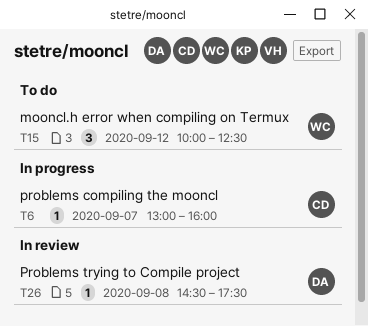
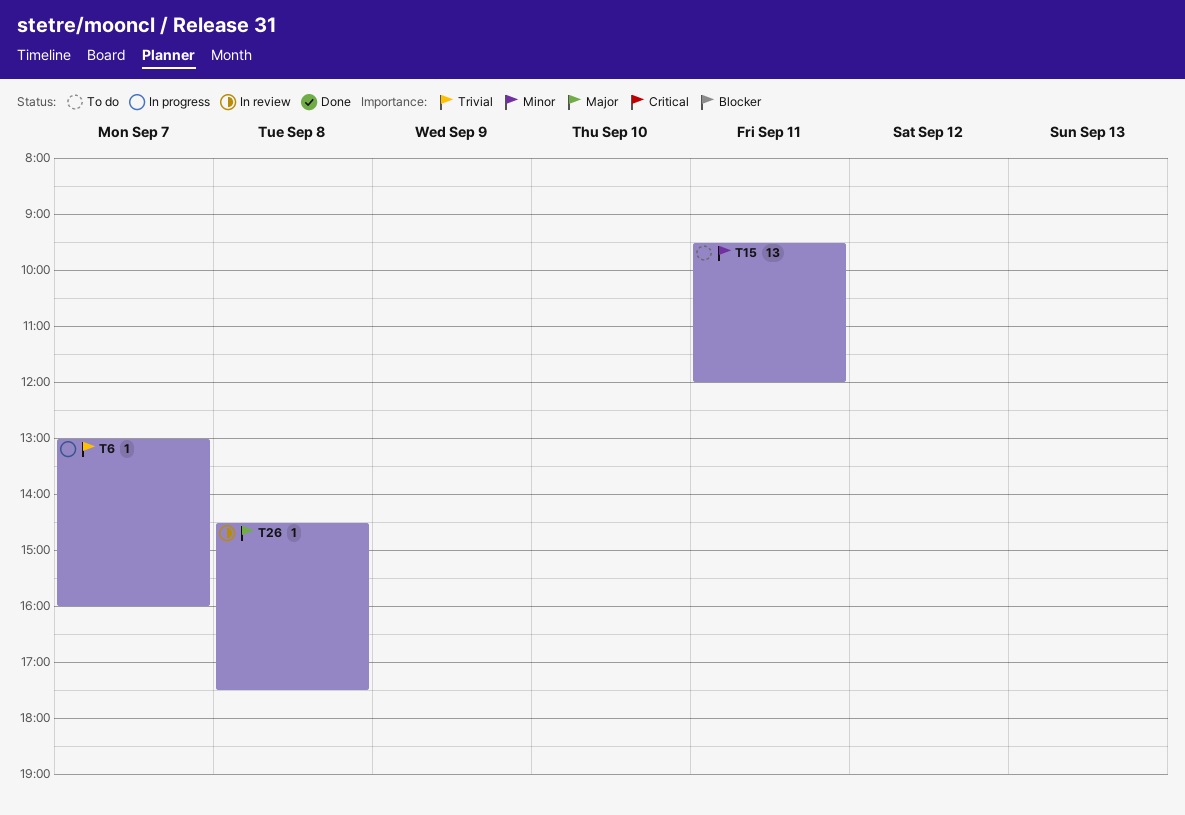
T15, estimate: 3 -> 13
T15, day: Sep 12 -> Sep 11
T15, begins: 10:00 -> 09:30
T15, ends: 12:30 -> 12:00

